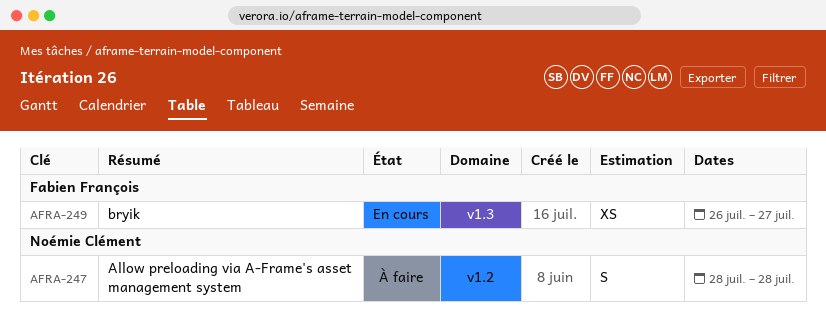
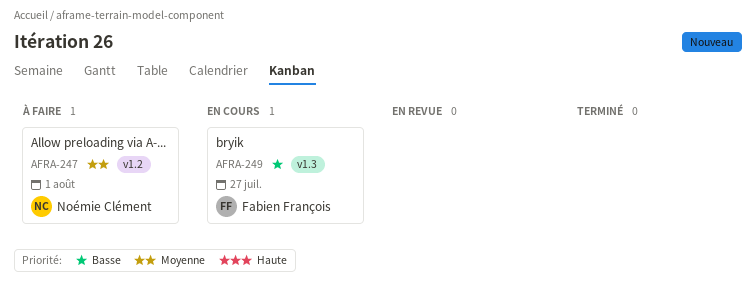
AFRA-247, due: Jul 28 -> Aug 1

